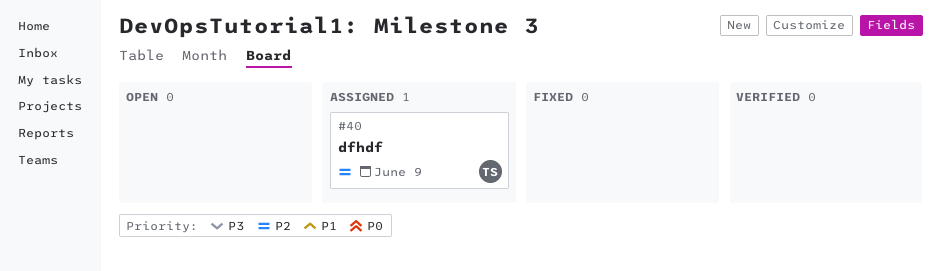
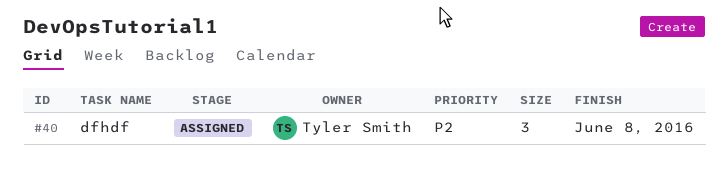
#40, due: Jun 9 -> Jun 8

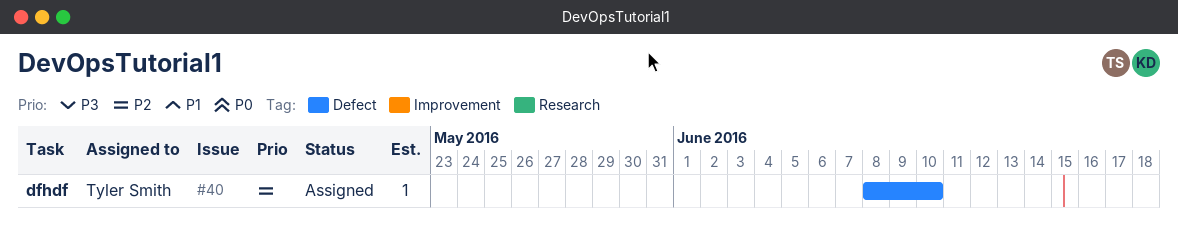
#40, estimate: 3 -> 1
#40, due: Jun 8 -> Jun 10

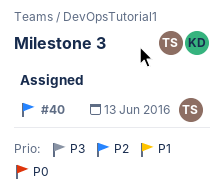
#40, due: Jun 10 -> Jun 13

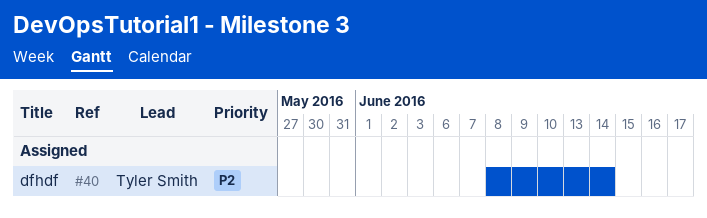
#40, due: Jun 13 -> Jun 14

